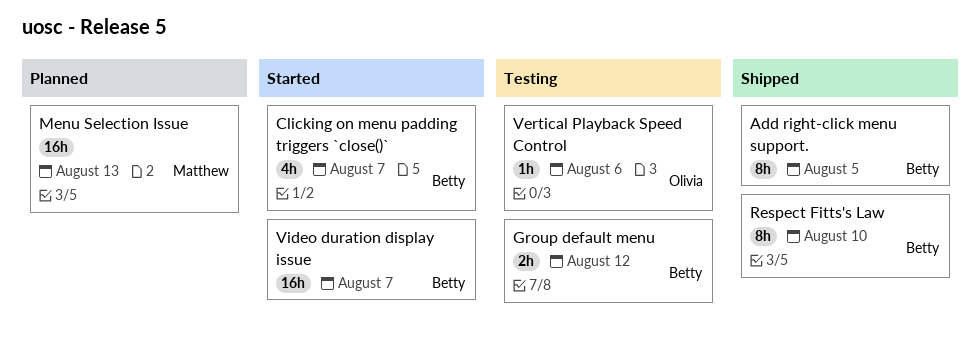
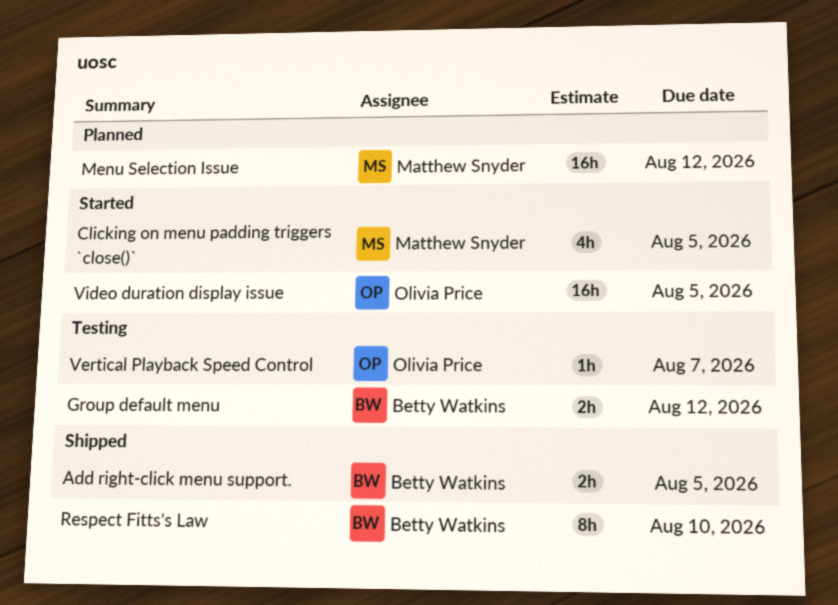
Add right-click menu support., estimate: 8h -> 2h
Clicking on menu padding triggers `close()`, owner: Betty Watkins -> Matthew Snyder
Clicking on menu padding triggers `close()`, due: Aug 7 -> Aug 5
Menu Selection Issue, due: Aug 13 -> Aug 12
Vertical Playback Speed Control, due: Aug 6 -> Aug 7
Video duration display issue, owner: Betty Watkins -> Olivia Price
Video duration display issue, due: Aug 7 -> Aug 5

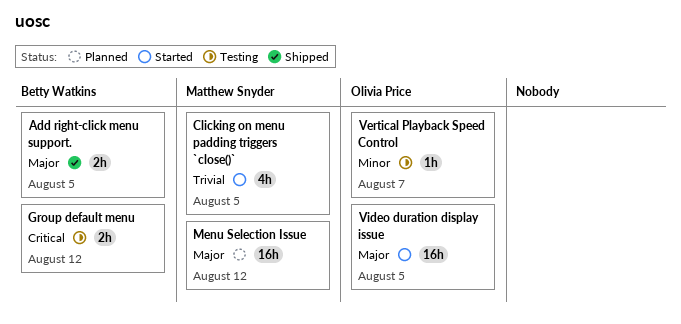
Respect Fitts's Law: present -> none

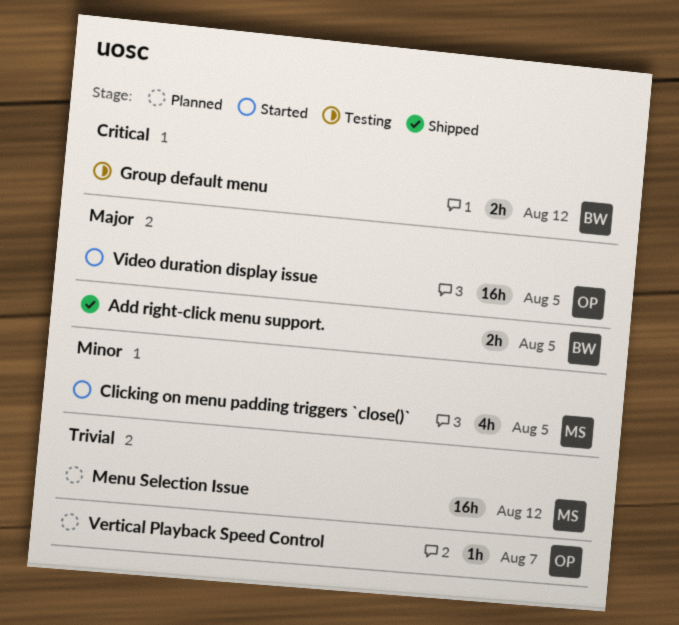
Clicking on menu padding triggers `close()`, priority: Trivial -> Minor
Menu Selection Issue, priority: Major -> Trivial
Vertical Playback Speed Control, status: Testing -> Planned
Vertical Playback Speed Control, priority: Minor -> Trivial

